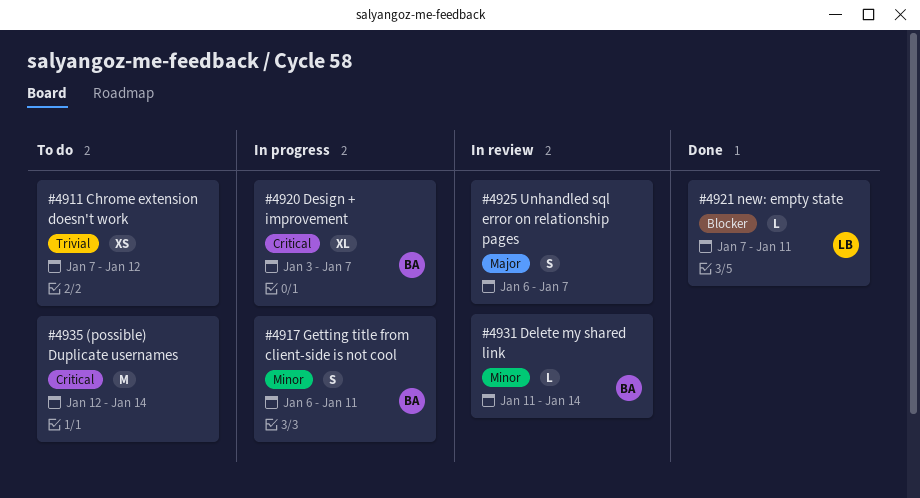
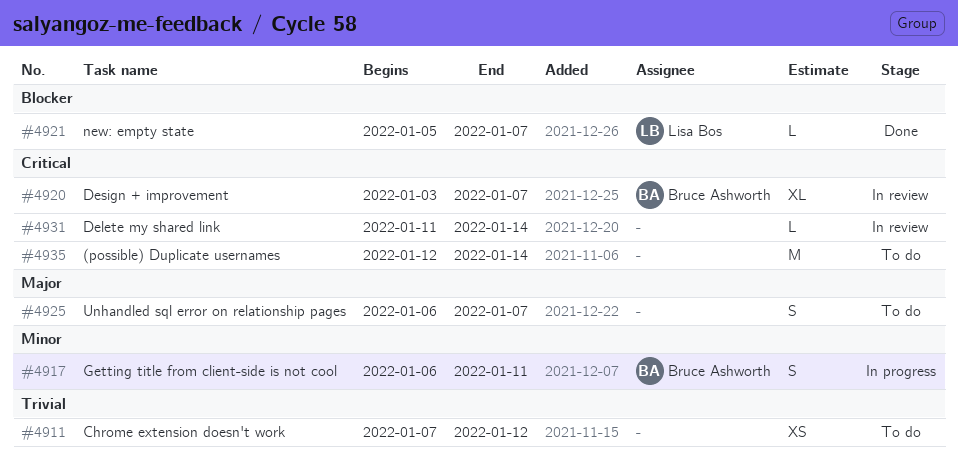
#4920, status: In progress -> In review
#4921, start: Jan 7 -> Jan 5
#4921, due: Jan 11 -> Jan 7
#4925, status: In review -> To do
#4931, owner: Bruce Ashworth -> none
#4931, priority: Minor -> Critical

